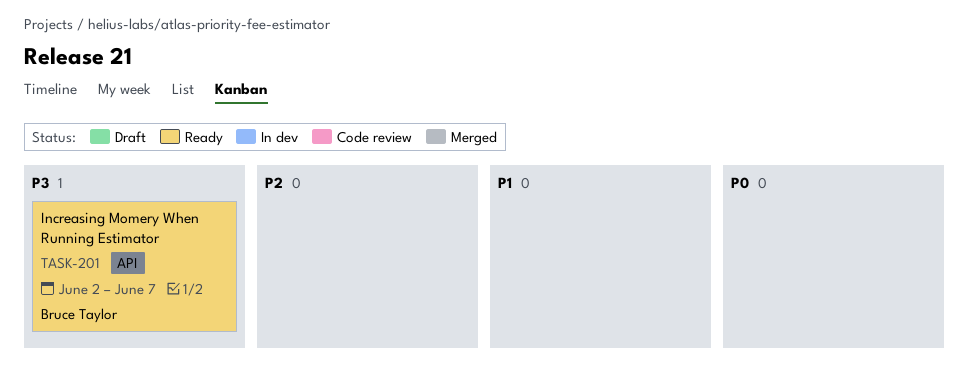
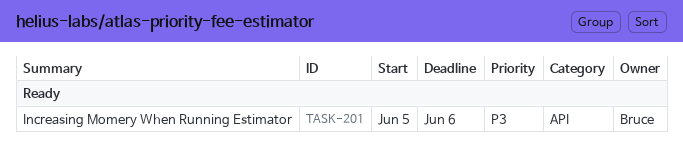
TASK-201, start: Jun 2 -> Jun 5
TASK-201, due: Jun 7 -> Jun 6

